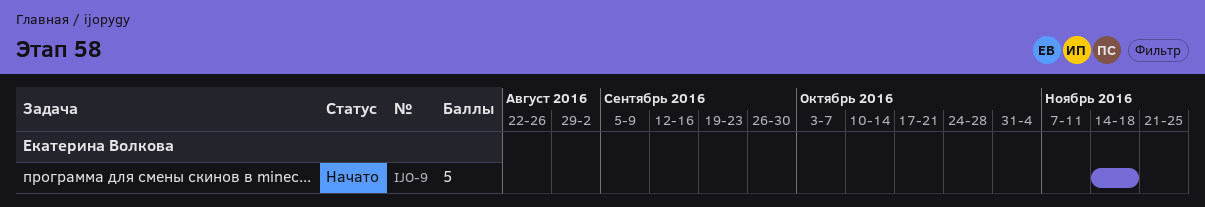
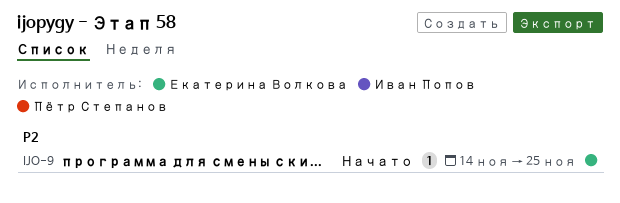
IJO-9, estimate: 5 -> 1
IJO-9, due: Nov 18 -> Nov 25

